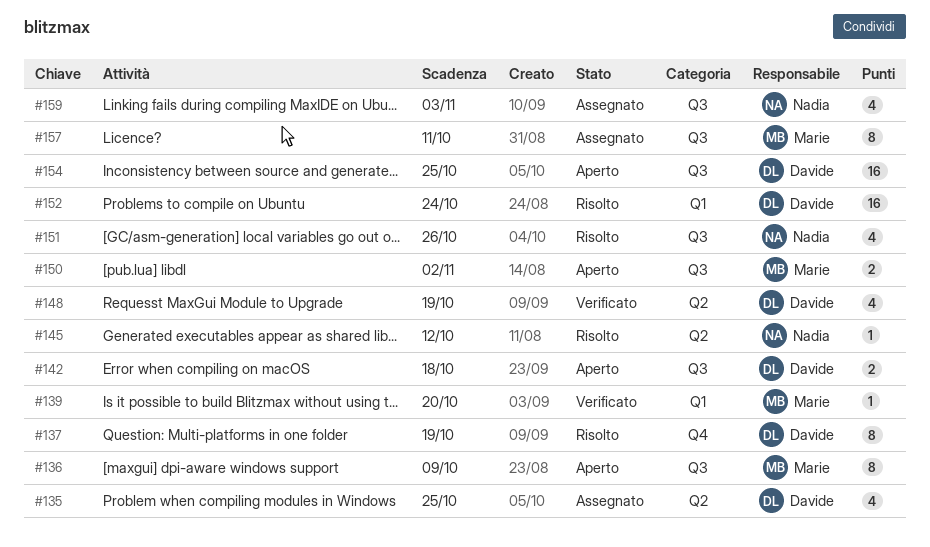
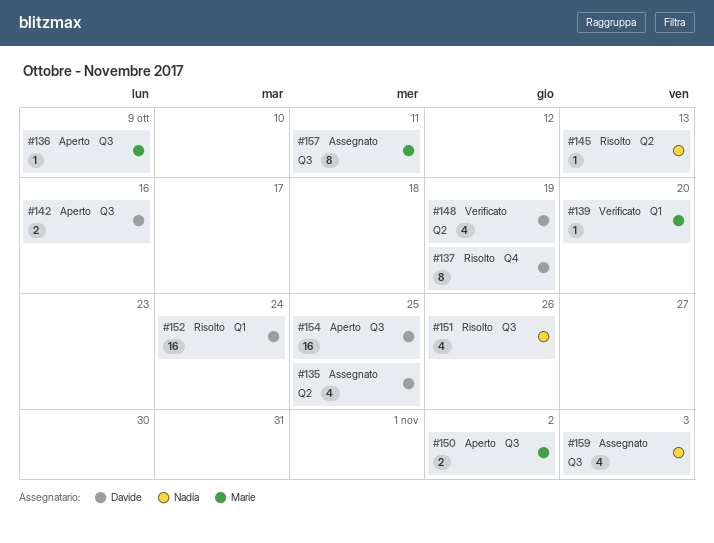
#136, estimate: 8 -> 1
#142, due: Oct 18 -> Oct 16
#145, due: Oct 12 -> Oct 13

